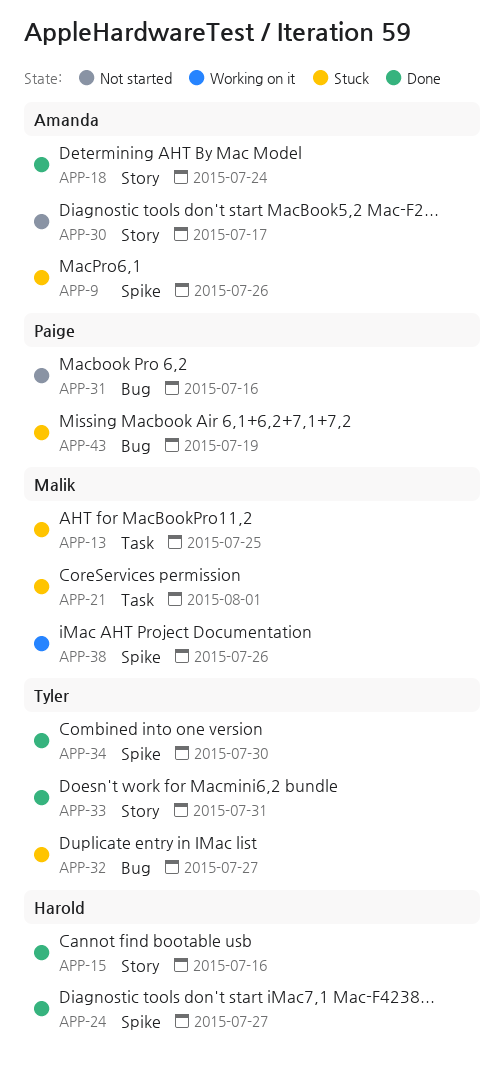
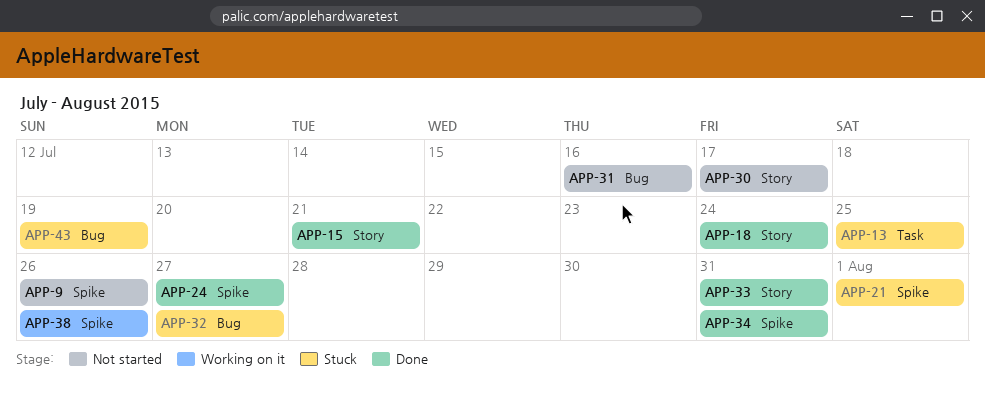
APP-9, status: Stuck -> Not started
APP-15, due: Jul 16 -> Jul 21
APP-21, label: Task -> Spike
APP-34, due: Jul 30 -> Jul 31

